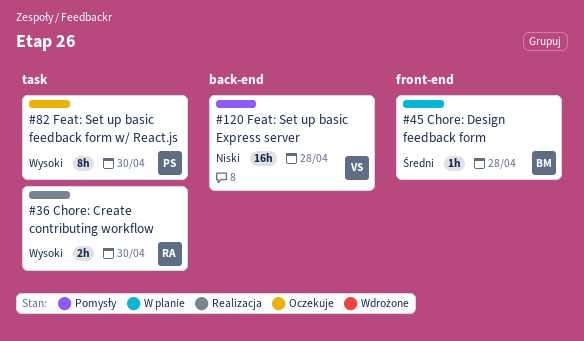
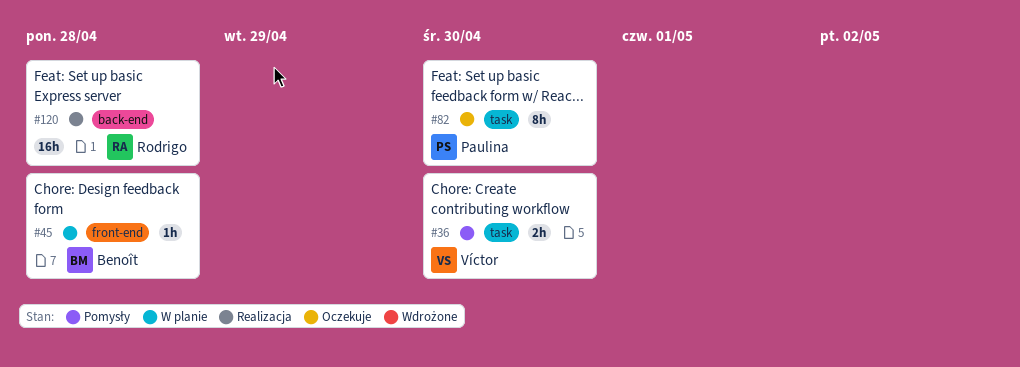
#36, status: Realizacja -> Pomysły
#36, owner: Rodrigo -> Víctor
#120, status: Pomysły -> Realizacja
#120, owner: Víctor -> Rodrigo

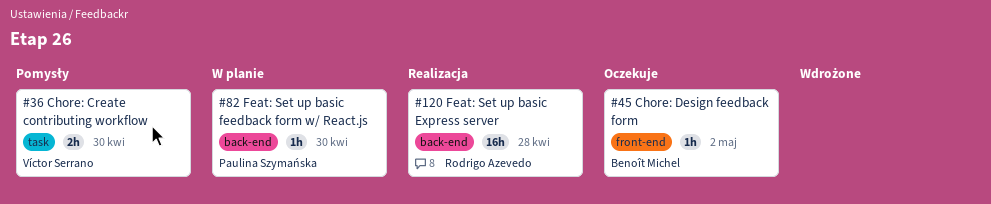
#45, status: W planie -> Oczekuje
#45, due: Apr 28 -> May 2
#82, status: Oczekuje -> W planie
#82, label: task -> back-end
#82, estimate: 8h -> 1h

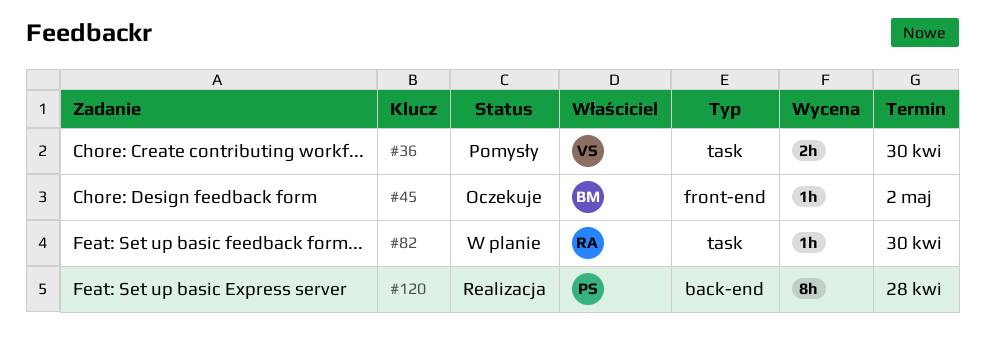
#82, owner: Paulina Szymańska -> Rodrigo Azevedo
#82, label: back-end -> task
#120, owner: Rodrigo Azevedo -> Paulina Szymańska
#120, estimate: 16h -> 8h

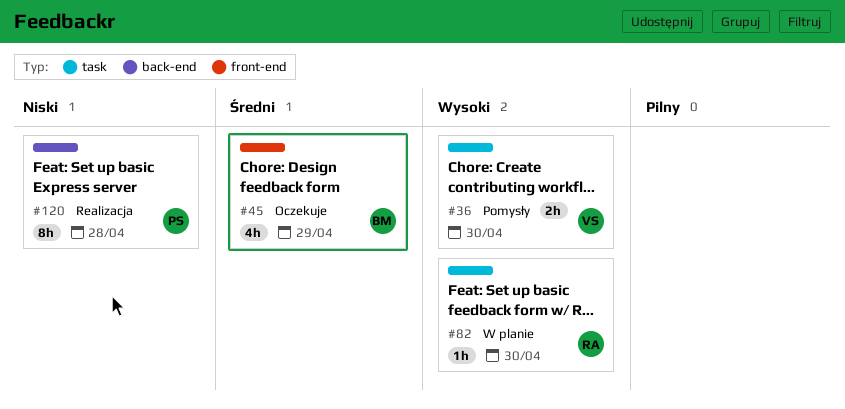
#45, estimate: 1h -> 4h
#45, due: May 2 -> Apr 29

